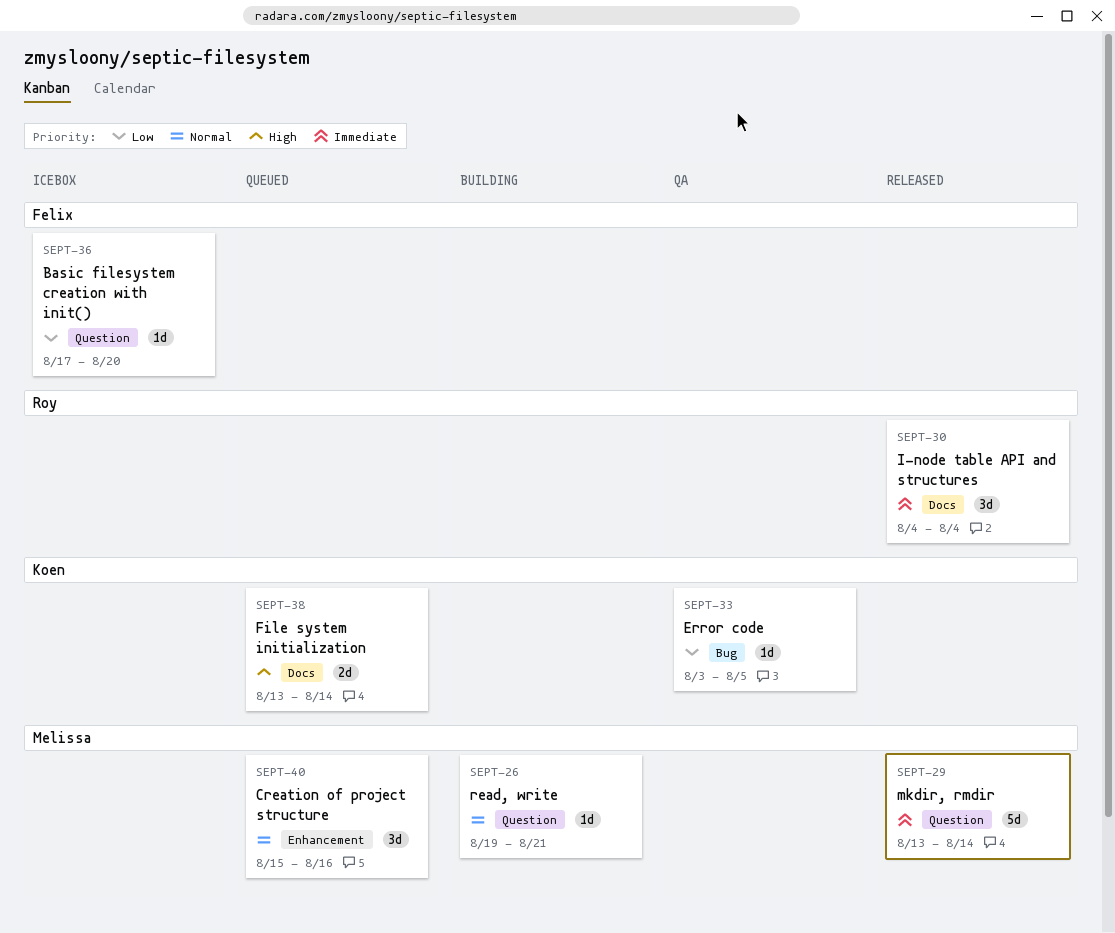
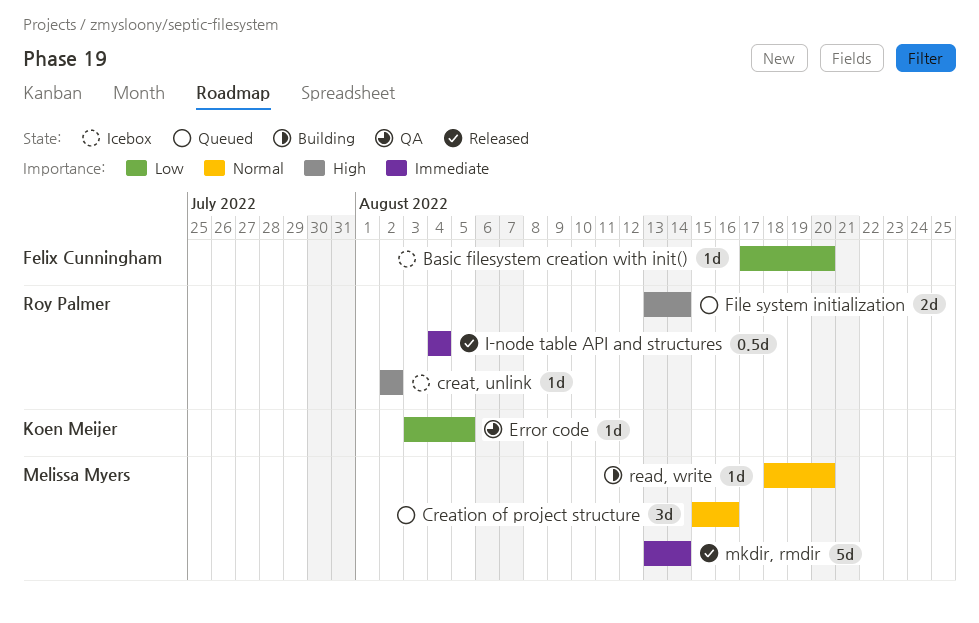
creat, unlink: none -> present
File system initialization, owner: Koen Meijer -> Roy Palmer
I-node table API and structures, estimate: 3d -> 0.5d
read, write, start: Aug 19 -> Aug 18
read, write, due: Aug 21 -> Aug 20

